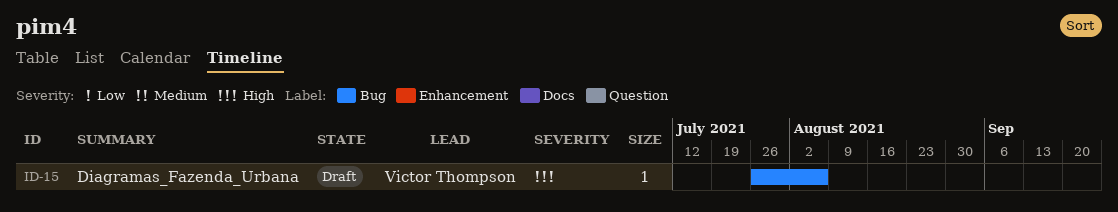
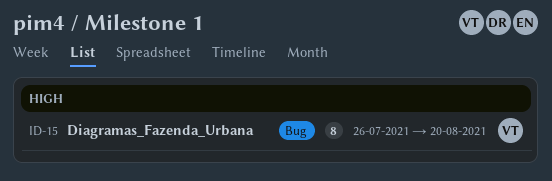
ID-15, estimate: 1 -> 8
ID-15, due: Aug 6 -> Aug 20

